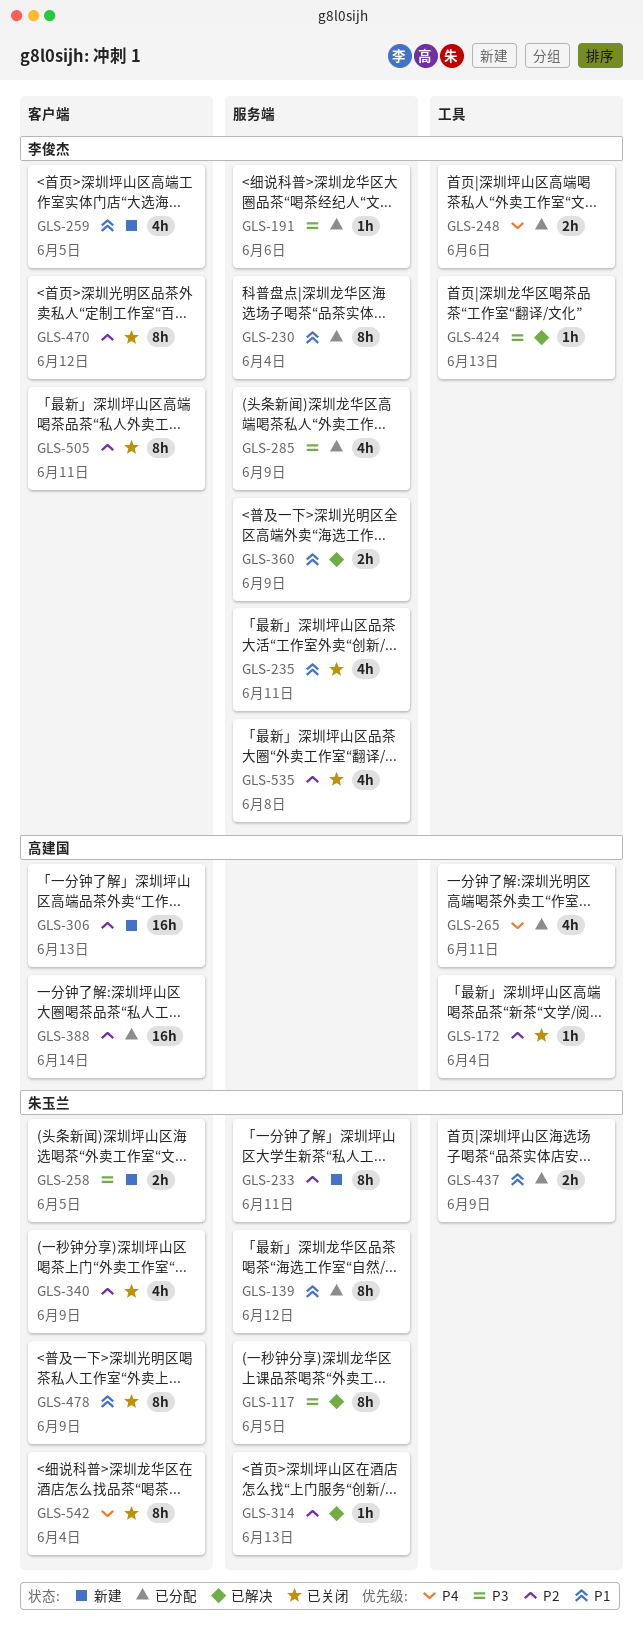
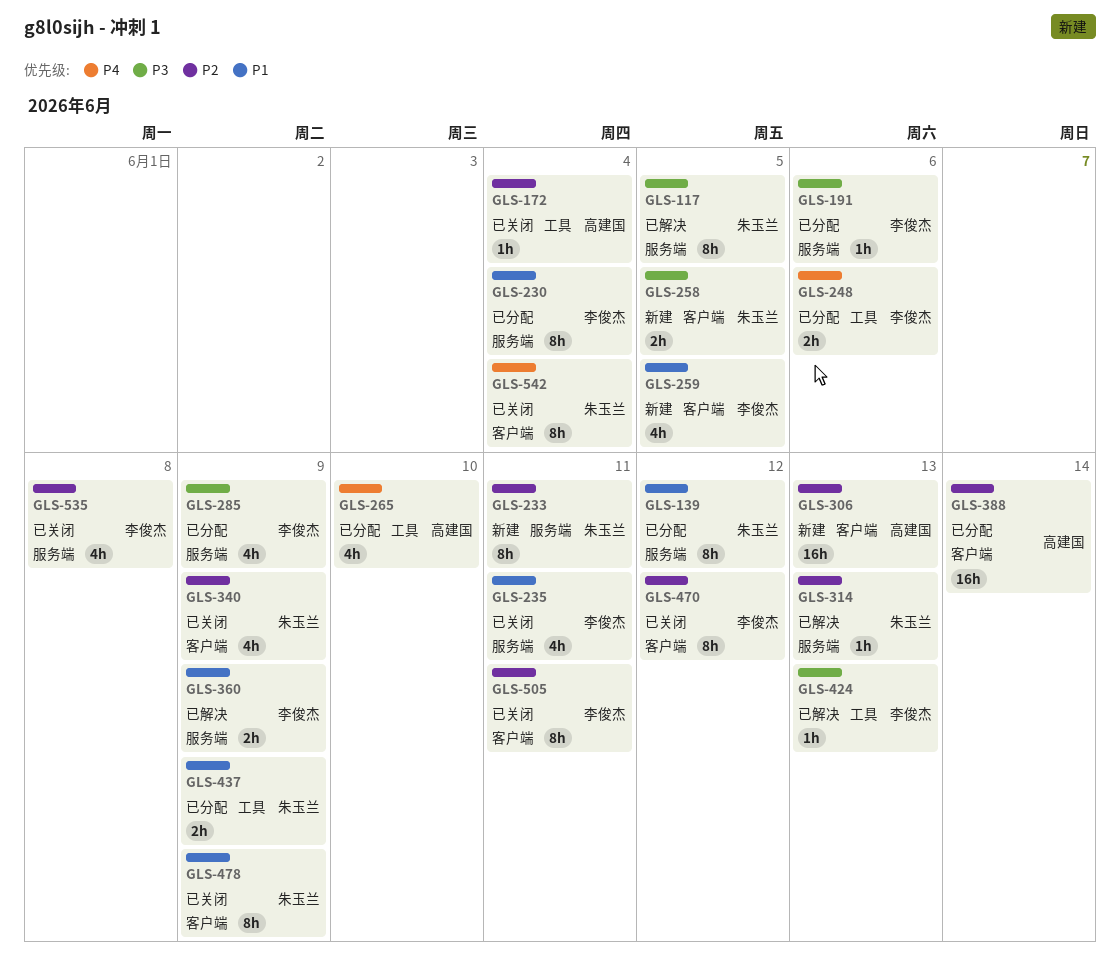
GLS-265, due: Jun 11 -> Jun 10

